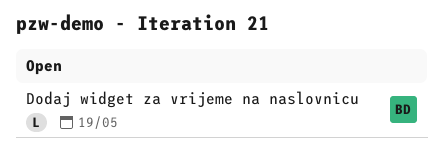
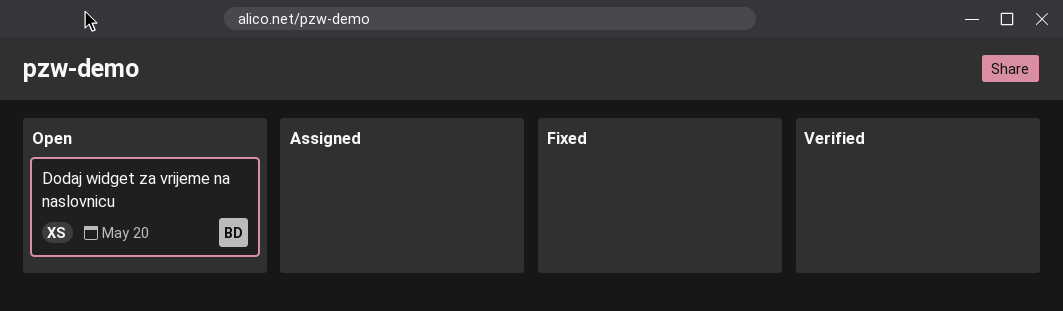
Dodaj widget za vrijeme na naslovnicu, estimate: L -> XS
Dodaj widget za vrijeme na naslovnicu, due: May 19 -> May 20

